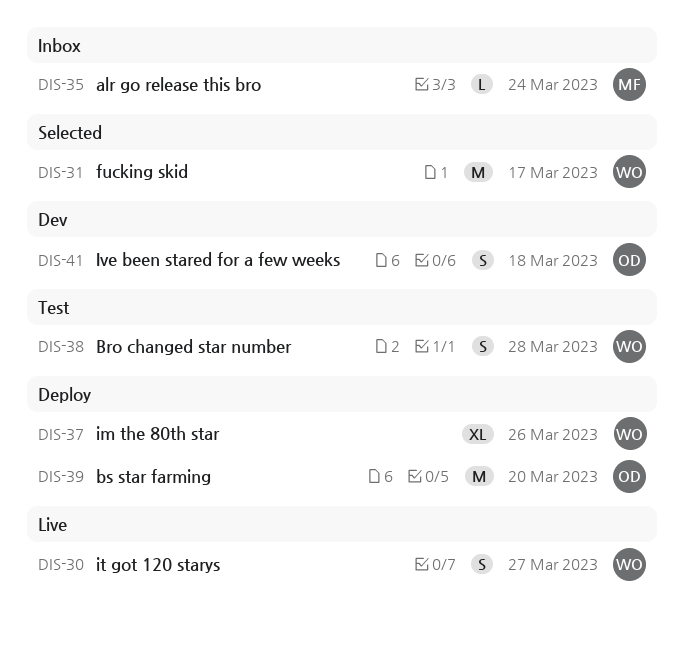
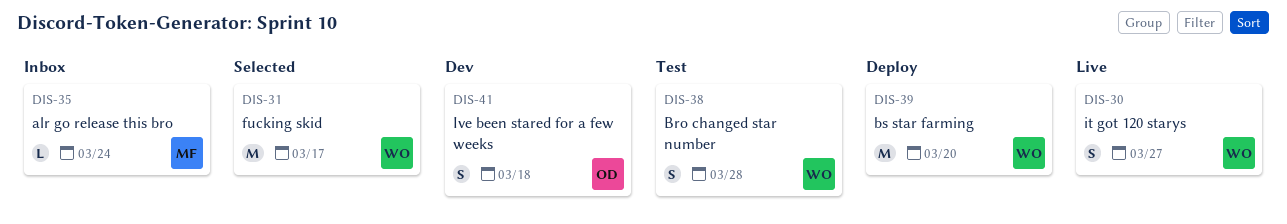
DIS-37: present -> none
DIS-39, owner: OD -> WO

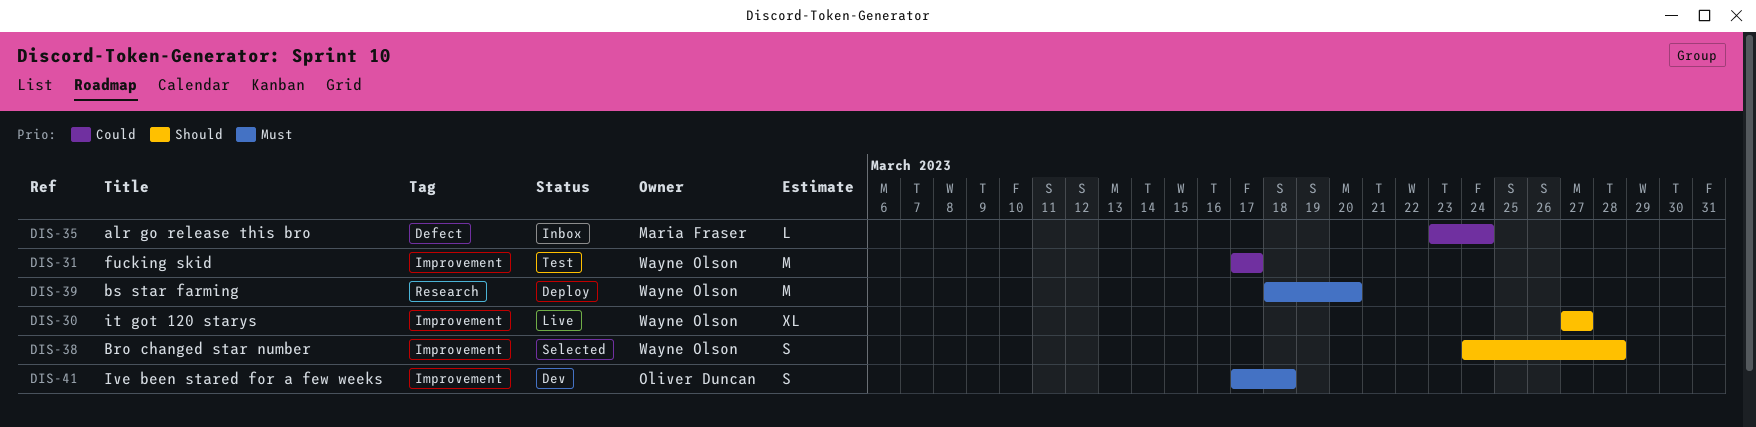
DIS-30, estimate: S -> XL
DIS-31, status: Selected -> Test
DIS-38, status: Test -> Selected

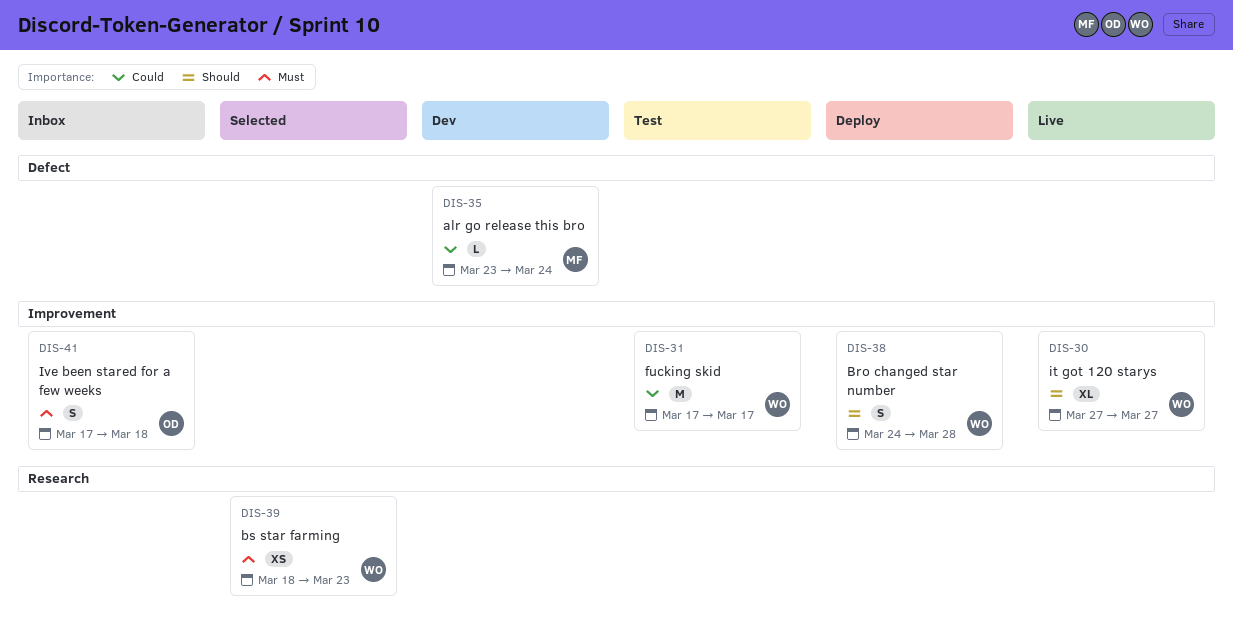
DIS-35, status: Inbox -> Dev
DIS-38, status: Selected -> Deploy
DIS-39, status: Deploy -> Selected
DIS-39, estimate: M -> XS
DIS-39, due: Mar 20 -> Mar 23
DIS-41, status: Dev -> Inbox

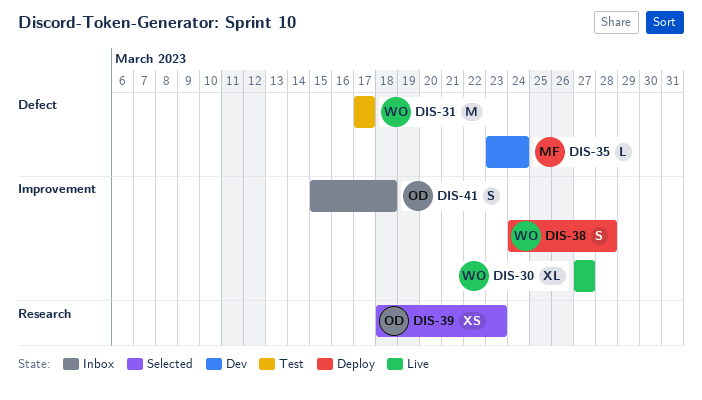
DIS-31, label: Improvement -> Defect
DIS-39, owner: WO -> OD
DIS-41, start: Mar 17 -> Mar 15

